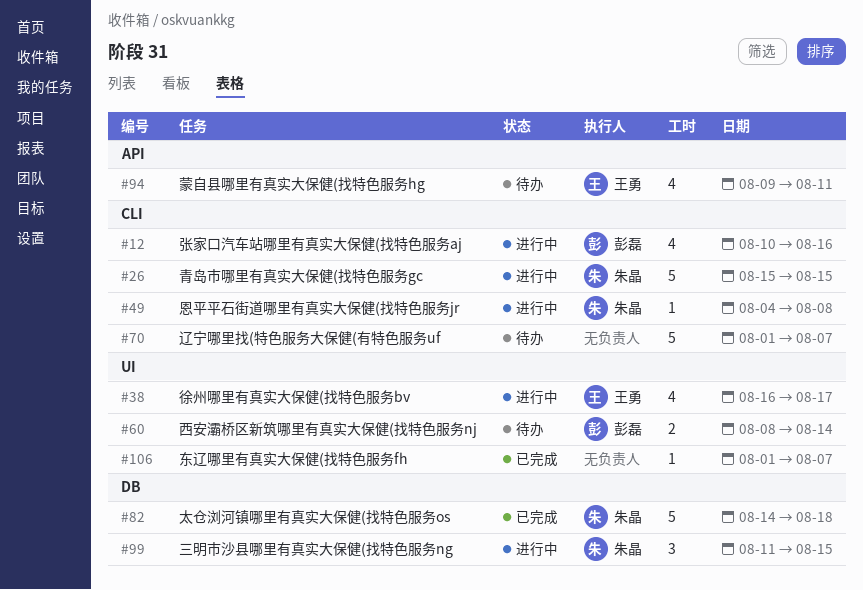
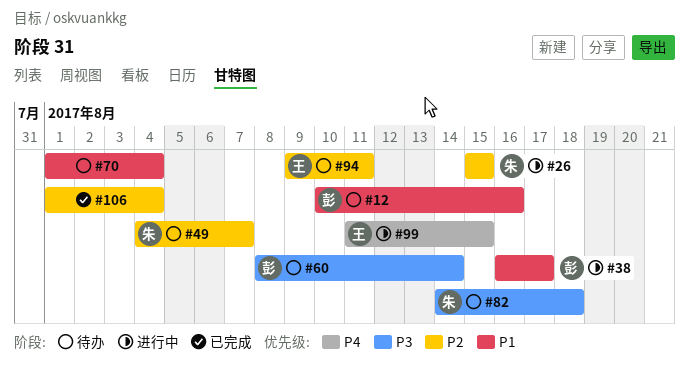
#12, status: 进行中 -> 待办
#38, owner: 王勇 -> 彭磊
#49, status: 进行中 -> 待办
#49, due: Aug 8 -> Aug 7
#70, due: Aug 7 -> Aug 4
#82, status: 已完成 -> 待办
#99, owner: 朱晶 -> 王勇
#106, due: Aug 7 -> Aug 4

